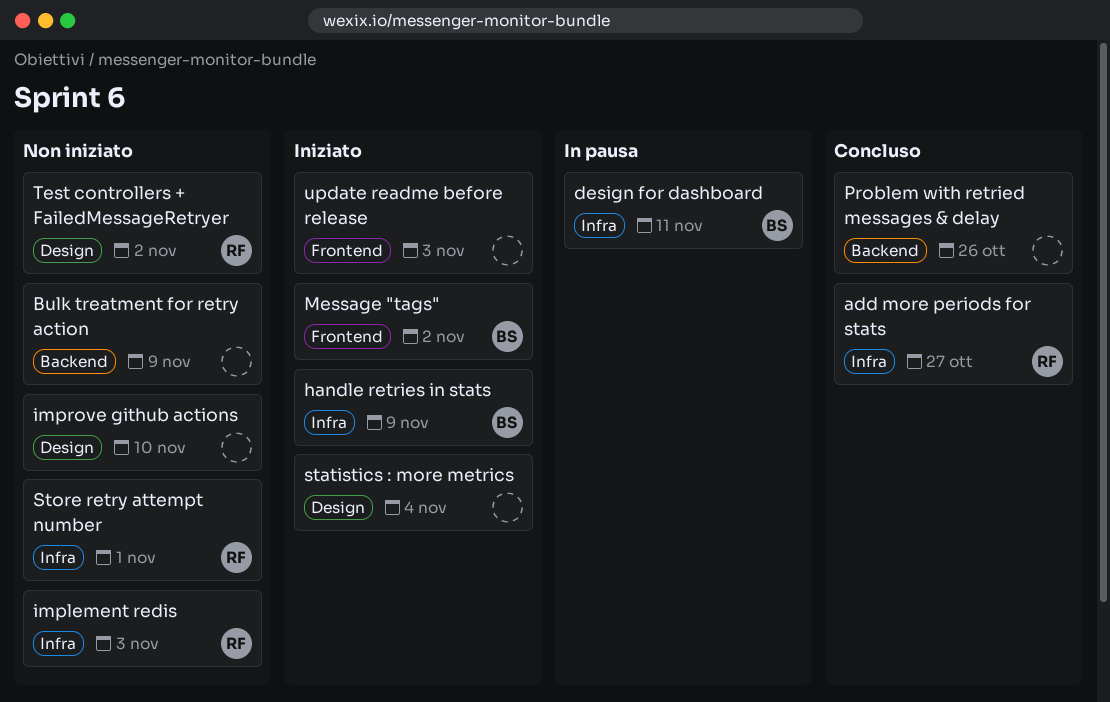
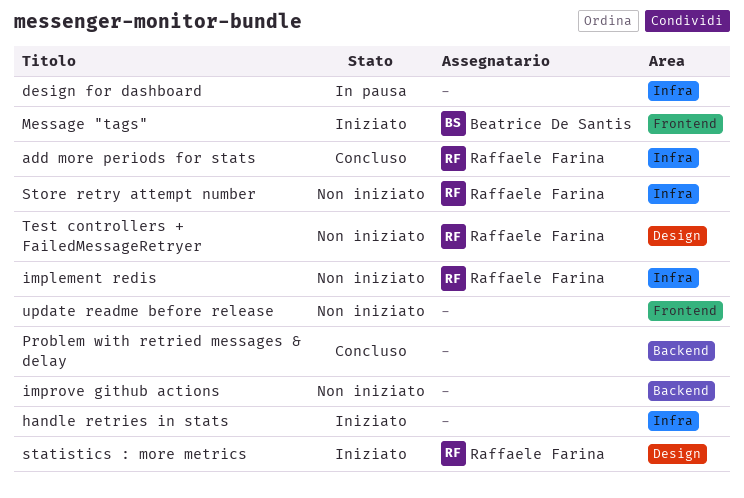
Bulk treatment for retry action: present -> none
design for dashboard, owner: Beatrice De Santis -> none
handle retries in stats, owner: Beatrice De Santis -> none
improve github actions, label: Design -> Backend
statistics : more metrics, owner: none -> Raffaele Farina
update readme before release, status: Iniziato -> Non iniziato

